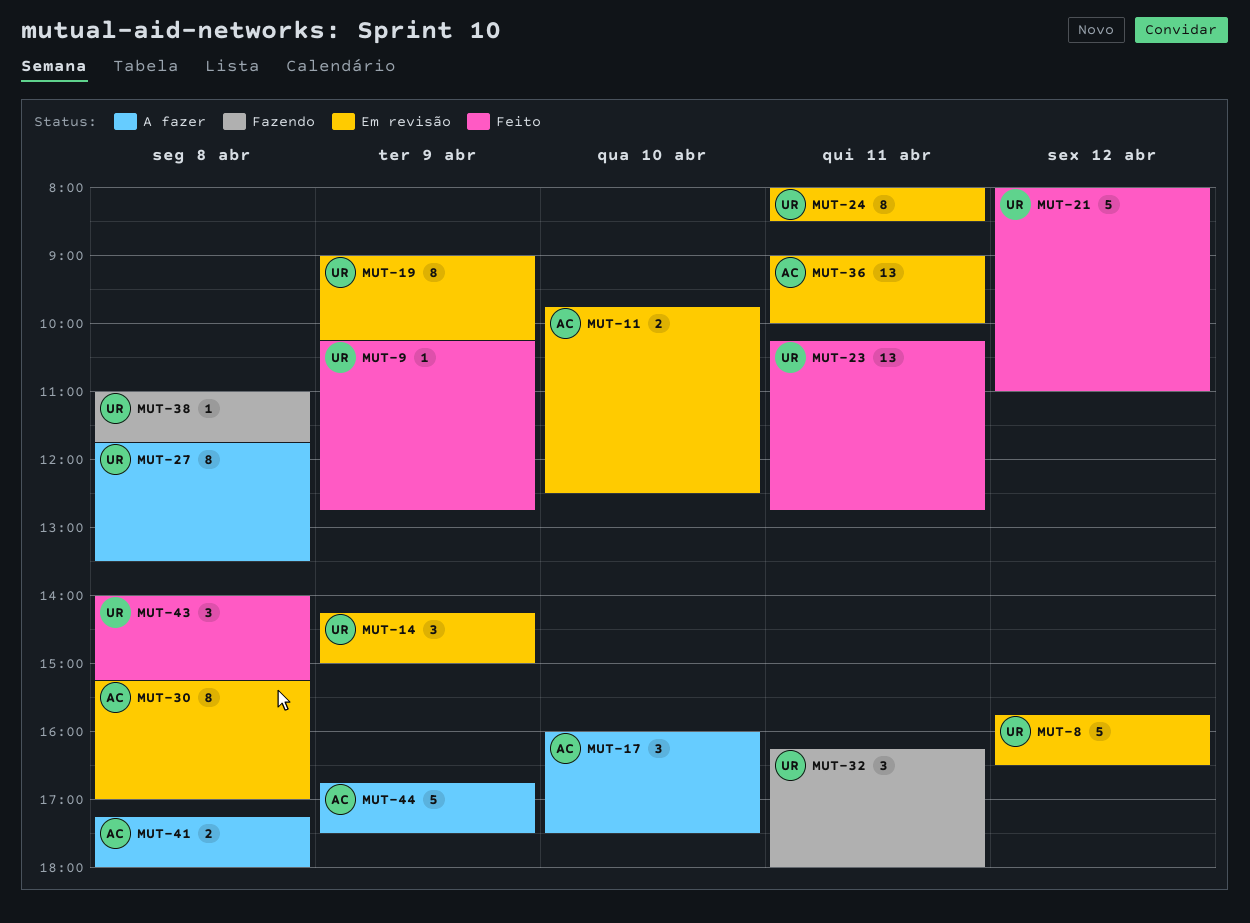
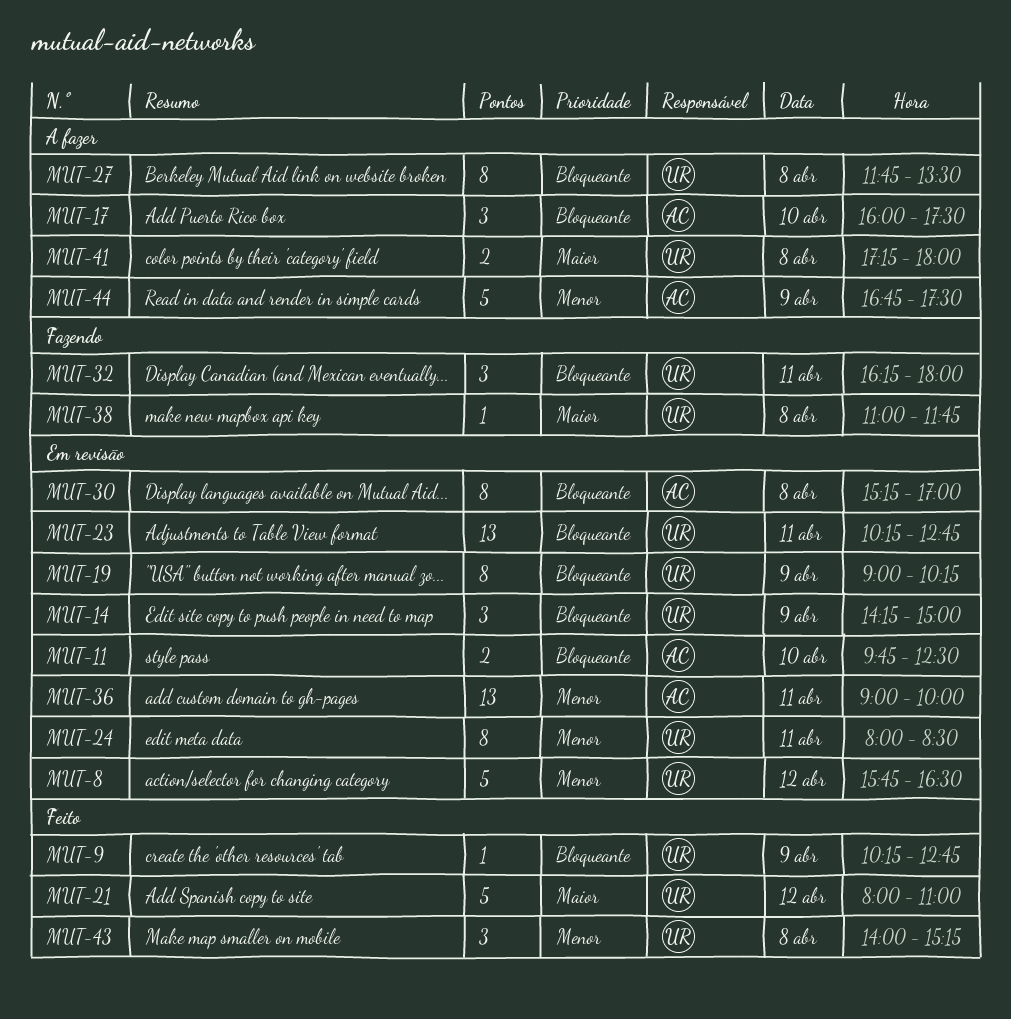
MUT-23, status: Feito -> Em revisão
MUT-41, owner: AC -> UR

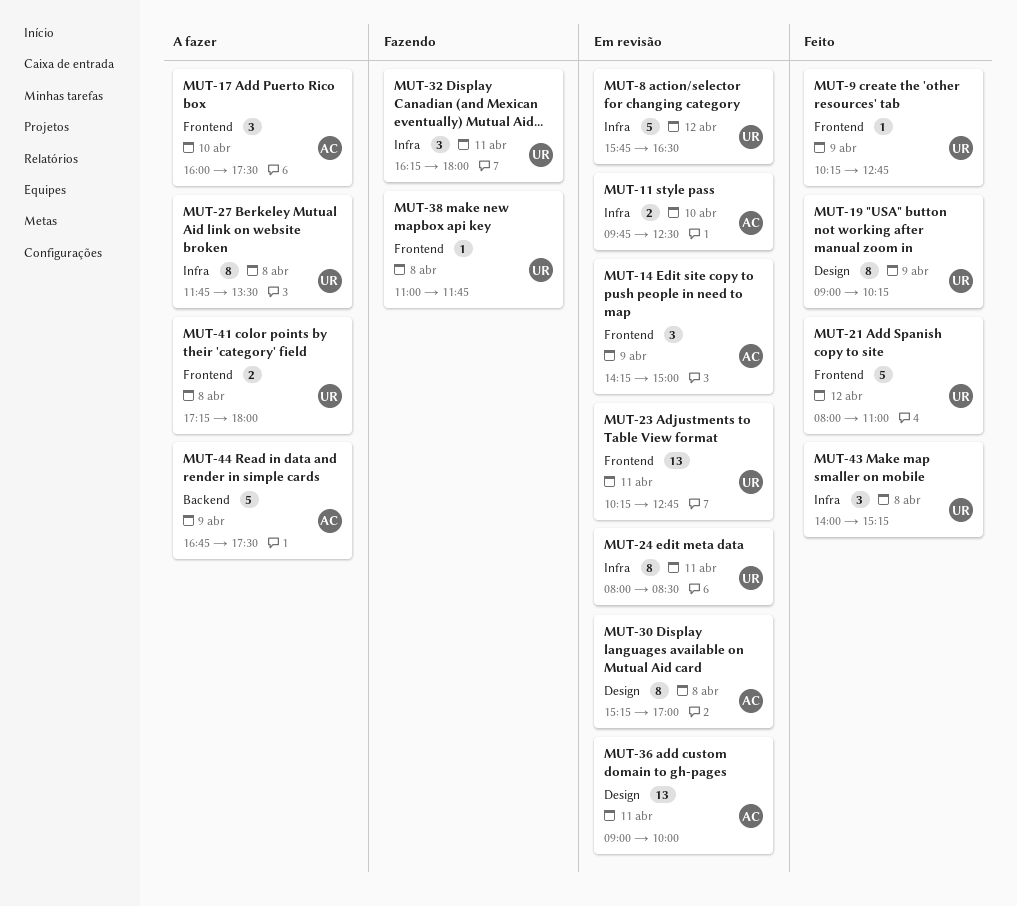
MUT-14, owner: UR -> AC
MUT-19, status: Em revisão -> Feito

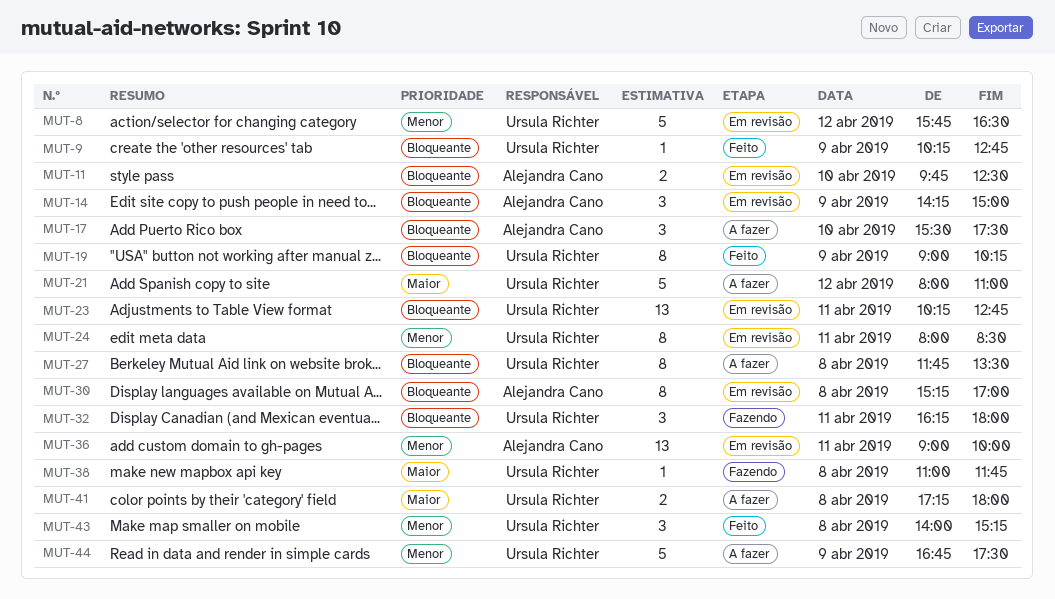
MUT-17, begins: 16:00 -> 15:30
MUT-21, status: Feito -> A fazer
MUT-44, owner: Alejandra Cano -> Ursula Richter

